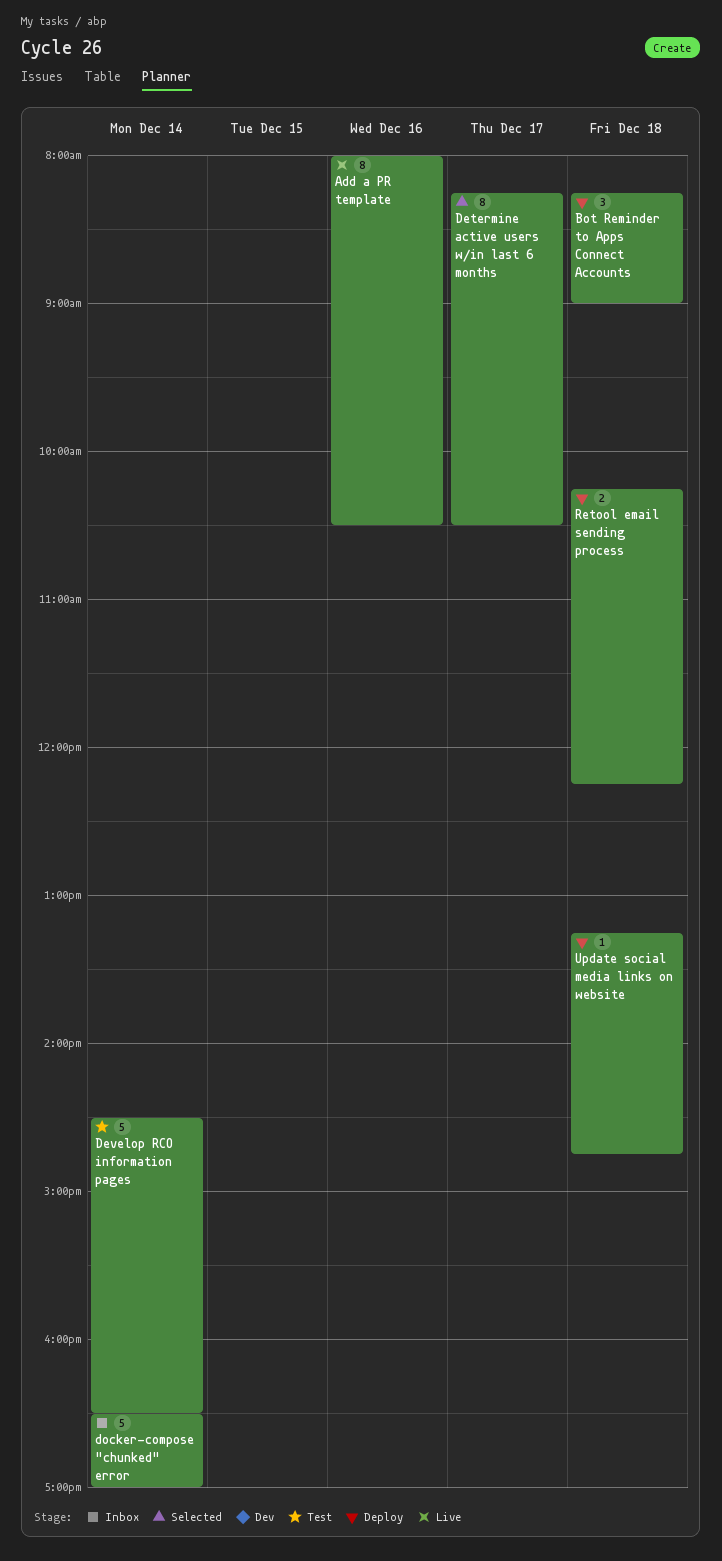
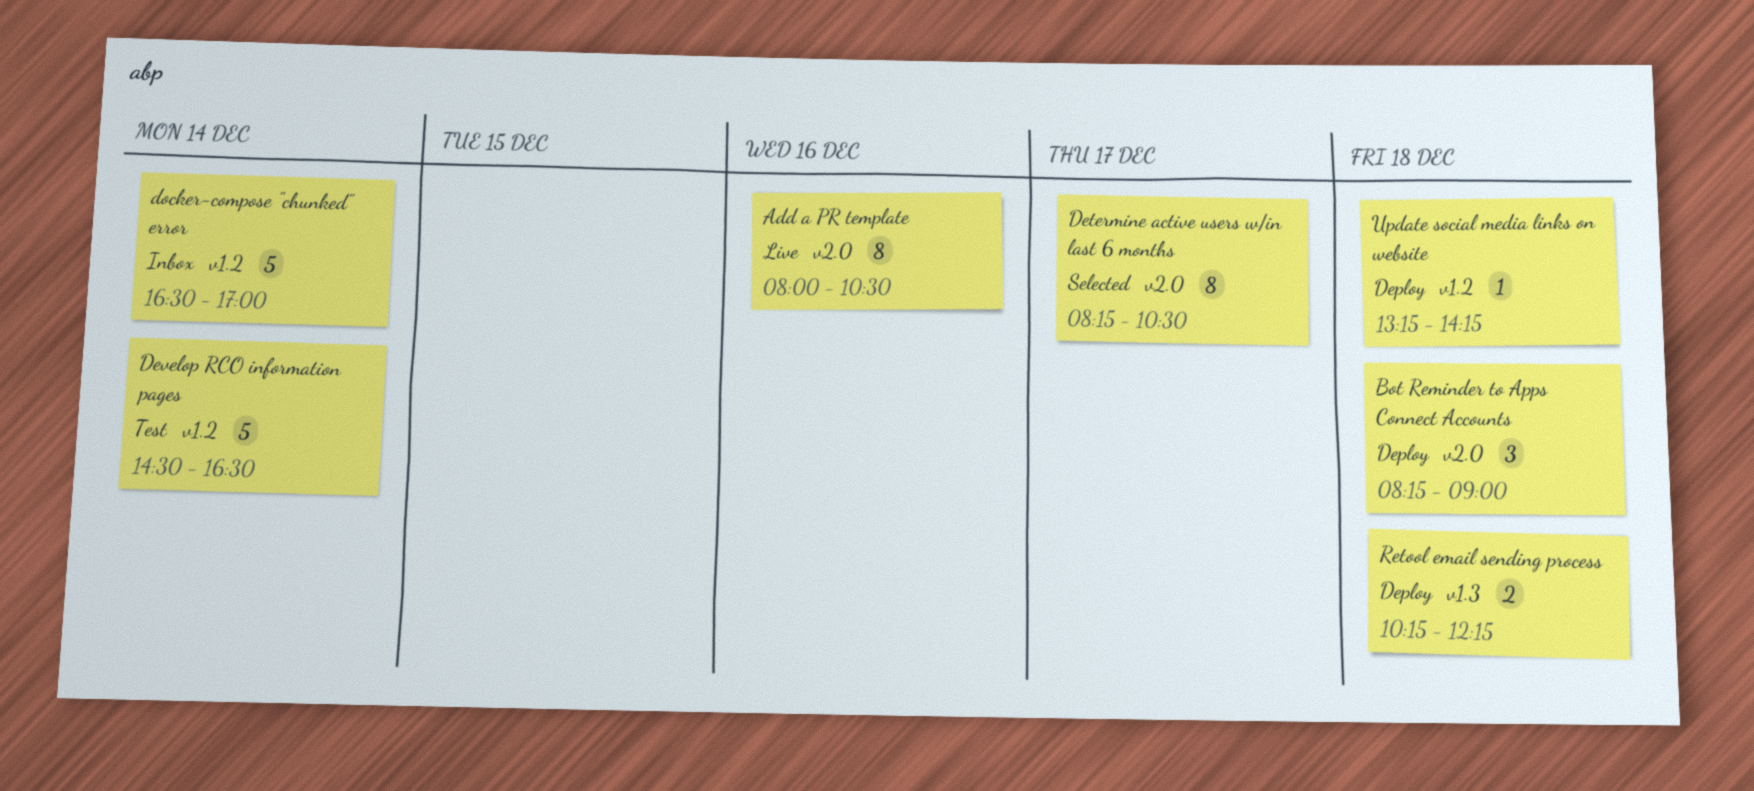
Update social media links on website, ends: 14:45 -> 14:15

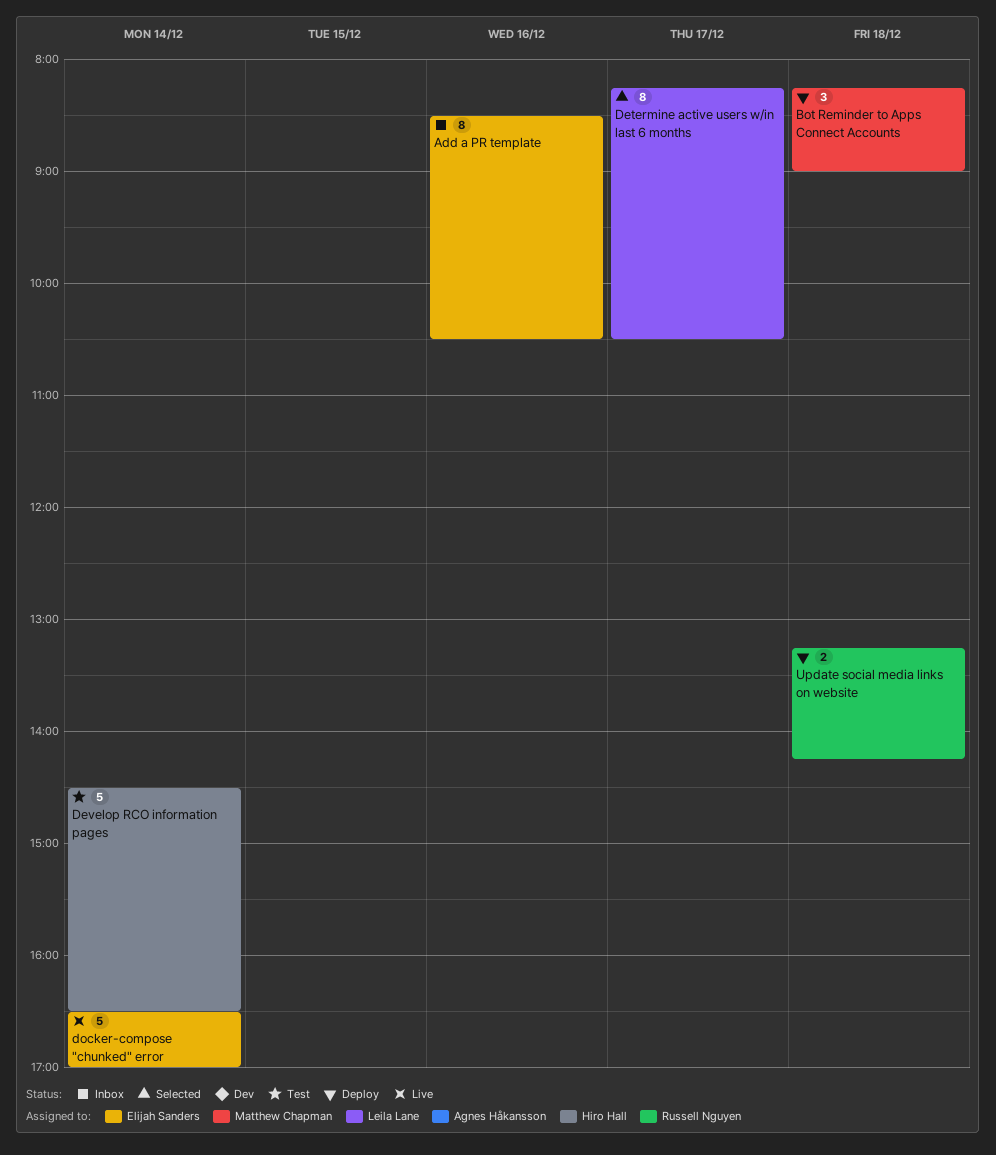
Add a PR template, status: Live -> Inbox
Add a PR template, begins: 08:00 -> 08:30
docker-compose "chunked" error, status: Inbox -> Live
Retool email sending process: present -> none
Update social media links on website, estimate: 1 -> 2

